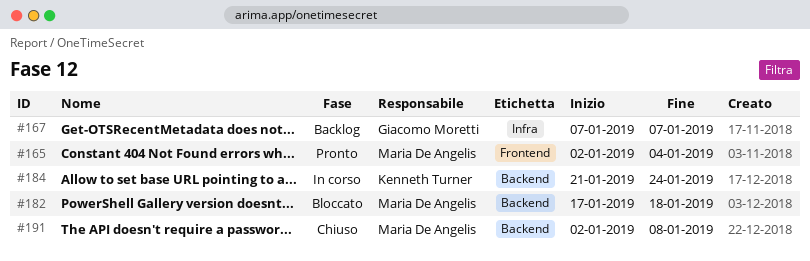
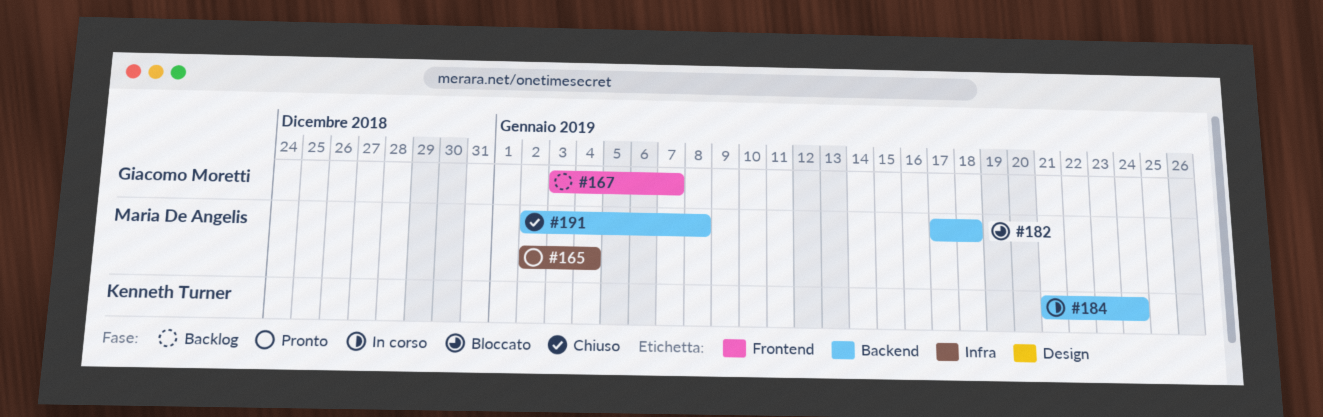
#165, label: Frontend -> Infra
#167, label: Infra -> Frontend
#167, start: Jan 7 -> Jan 3

